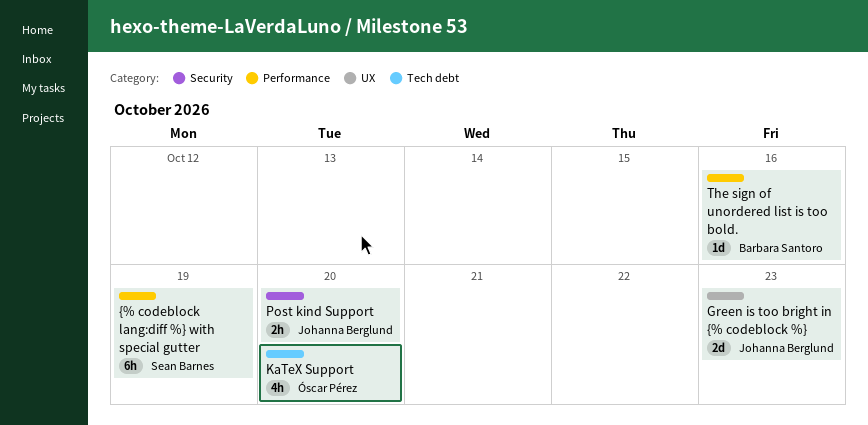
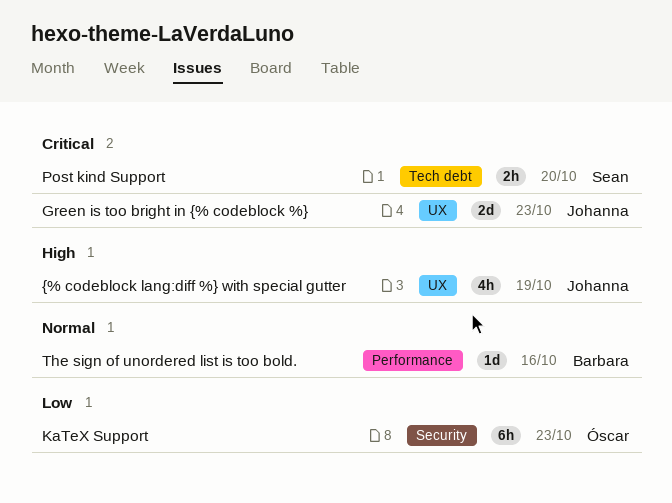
KaTeX Support, label: Tech debt -> Security
KaTeX Support, estimate: 4h -> 6h
KaTeX Support, due: Oct 20 -> Oct 23
Post kind Support, owner: Johanna Berglund -> Sean Barnes
Post kind Support, label: Security -> Tech debt
{% codeblock lang:diff %} with special gutter, owner: Sean Barnes -> Johanna Berglund
{% codeblock lang:diff %} with special gutter, label: Performance -> UX
{% codeblock lang:diff %} with special gutter, estimate: 6h -> 4h

